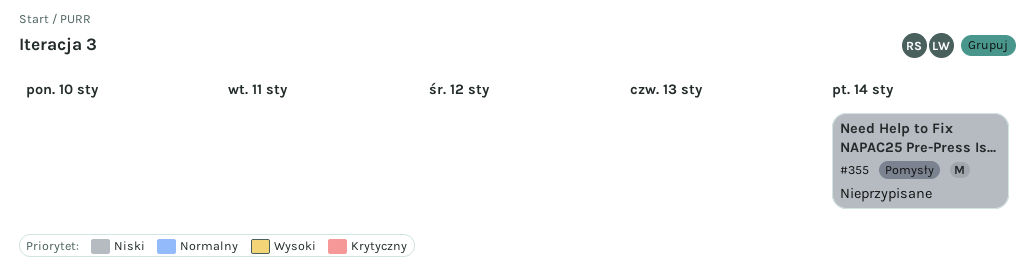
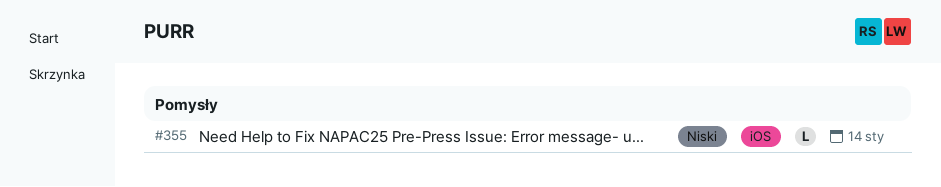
#355, estimate: M -> L

